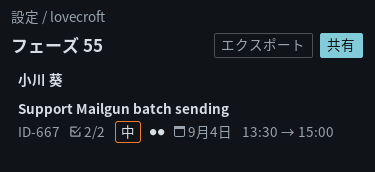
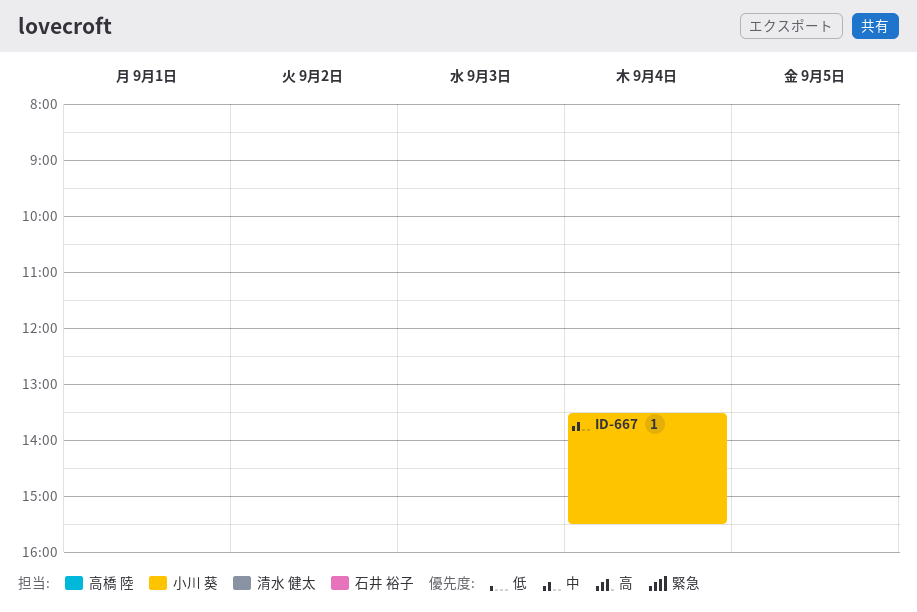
ID-667, estimate: 2 -> 1
ID-667, ends: 15:00 -> 15:30

